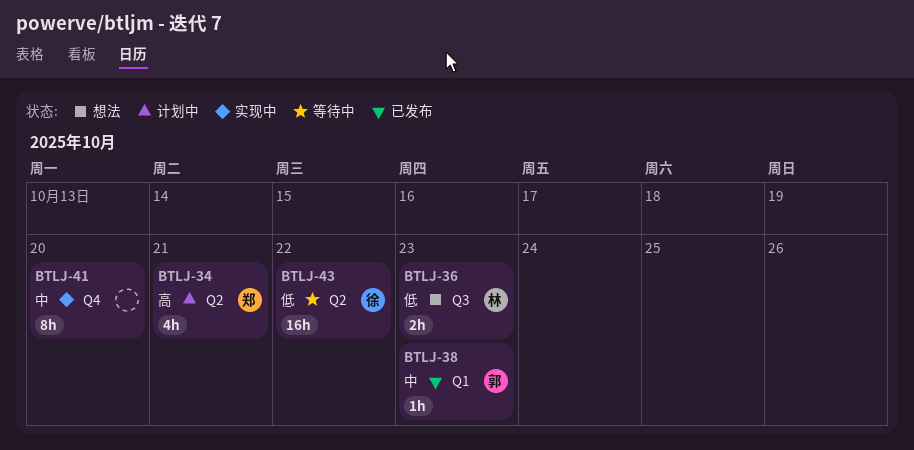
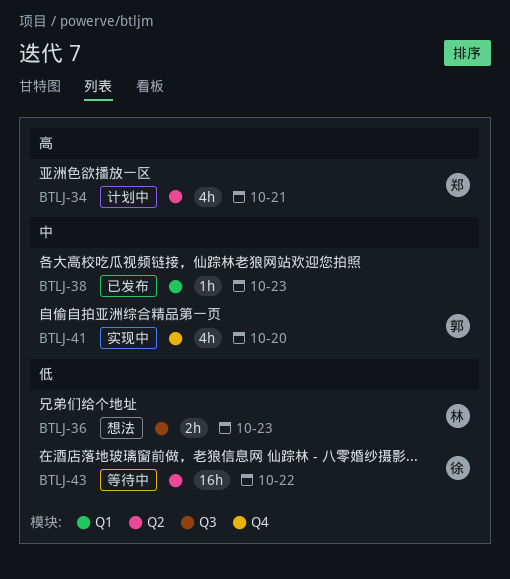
BTLJ-38, owner: 郭 -> none
BTLJ-41, owner: none -> 郭
BTLJ-41, estimate: 8h -> 4h

